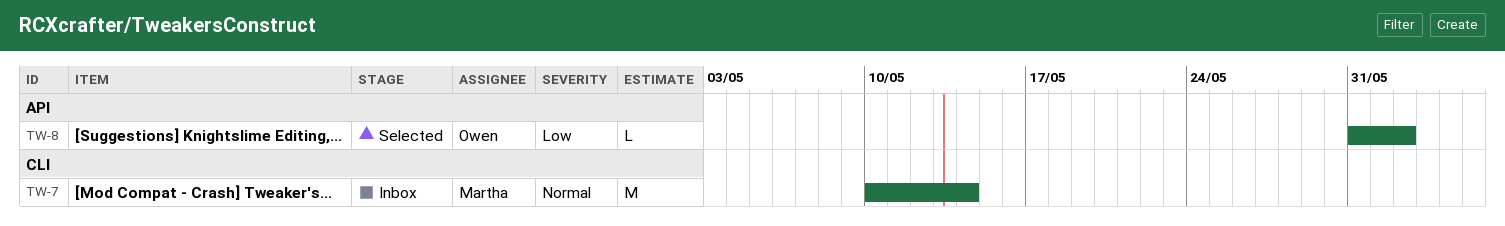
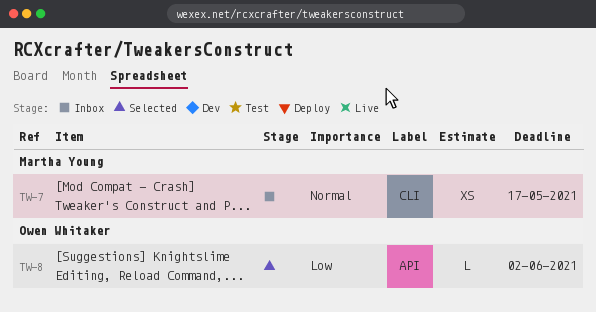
TW-7, estimate: M -> XS
TW-7, due: May 14 -> May 17

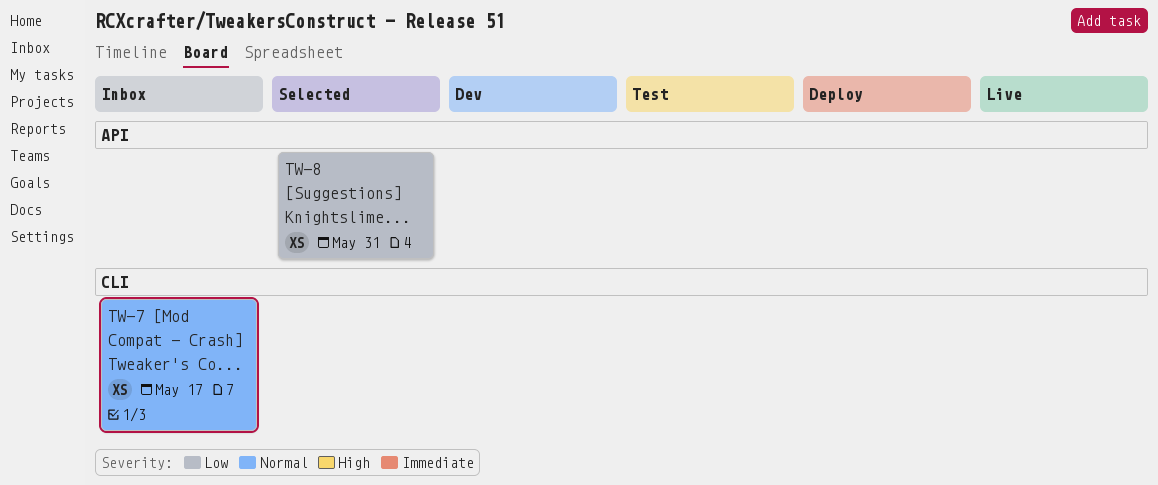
TW-8, estimate: L -> XS
TW-8, due: Jun 2 -> May 31

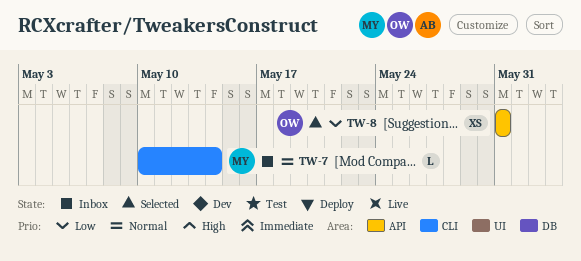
TW-7, estimate: XS -> L
TW-7, due: May 17 -> May 14

